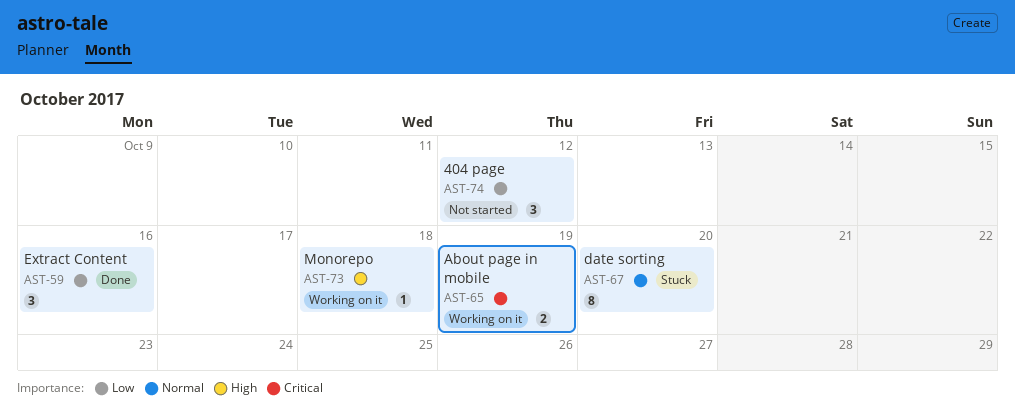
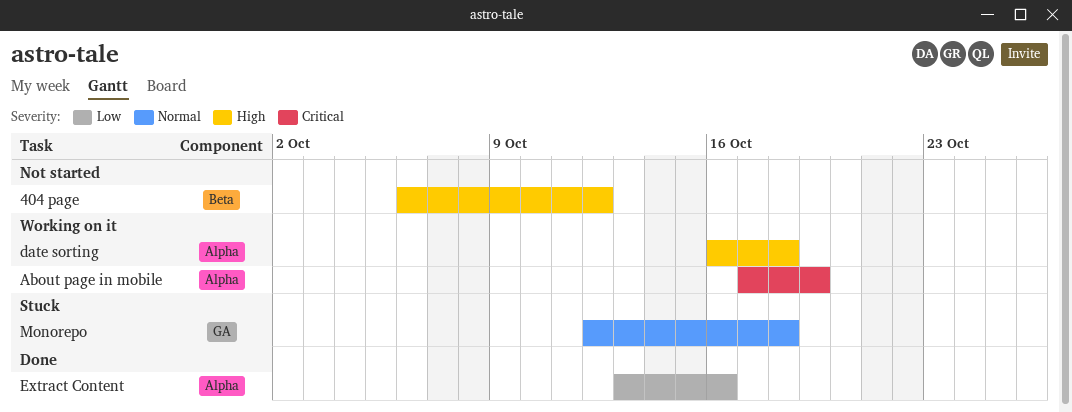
404 page, priority: Low -> High
date sorting, status: Stuck -> Working on it
date sorting, priority: Normal -> High
date sorting, due: Oct 20 -> Oct 18
Monorepo, status: Working on it -> Stuck
Monorepo, priority: High -> Normal

